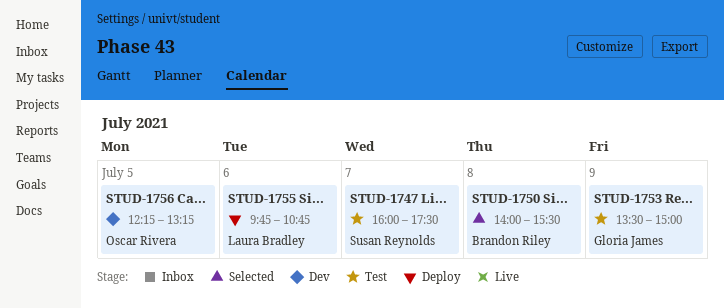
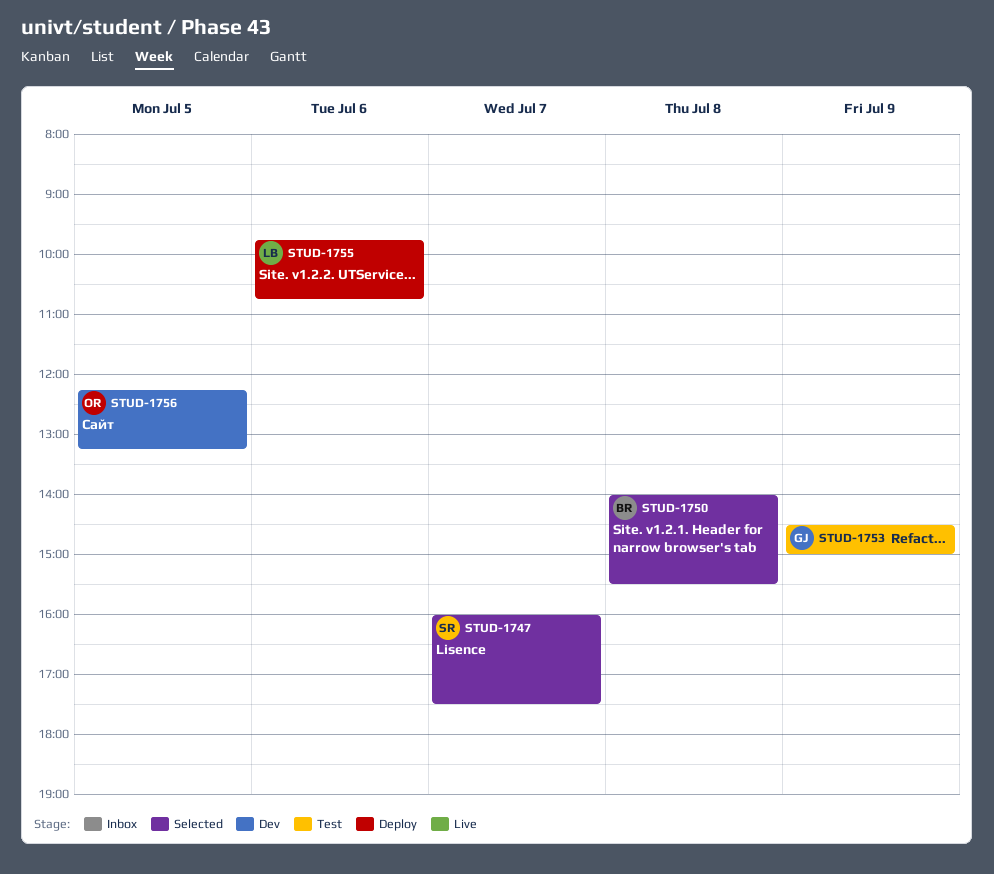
STUD-1747, status: Test -> Selected
STUD-1753, begins: 13:30 -> 14:30

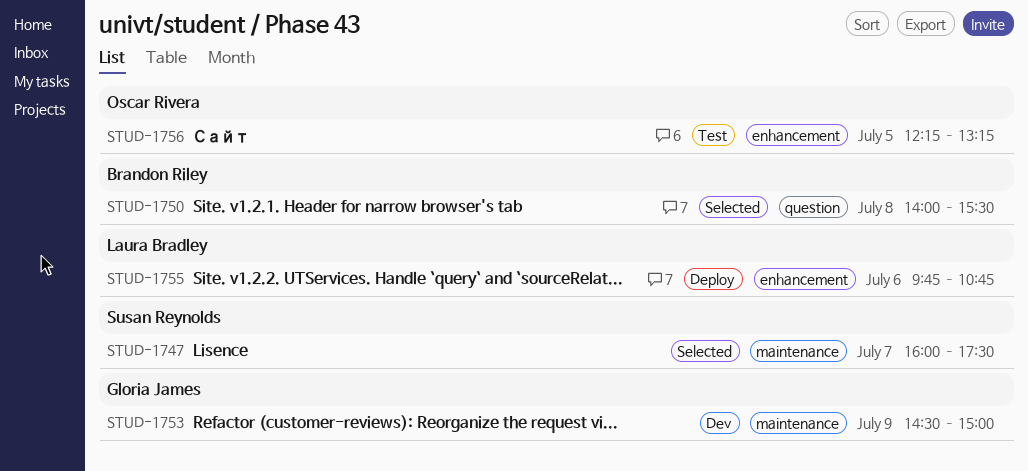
STUD-1753, status: Test -> Dev
STUD-1756, status: Dev -> Test

